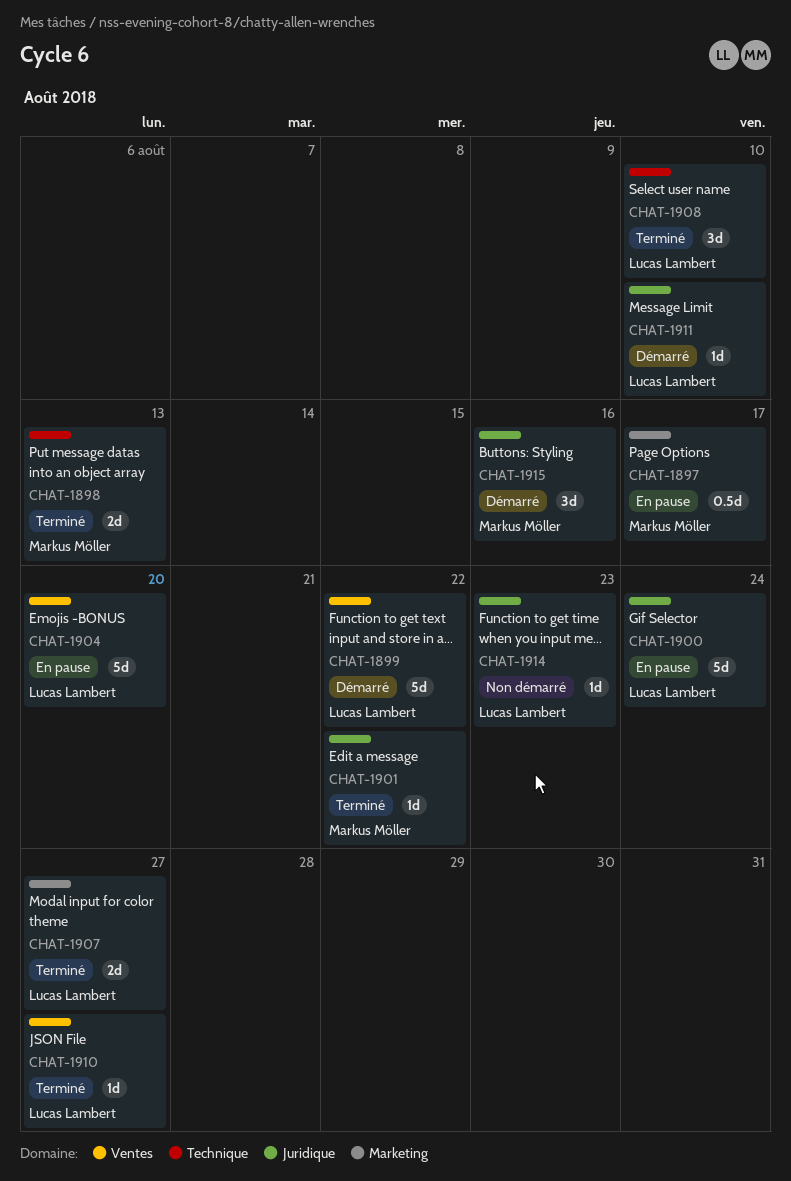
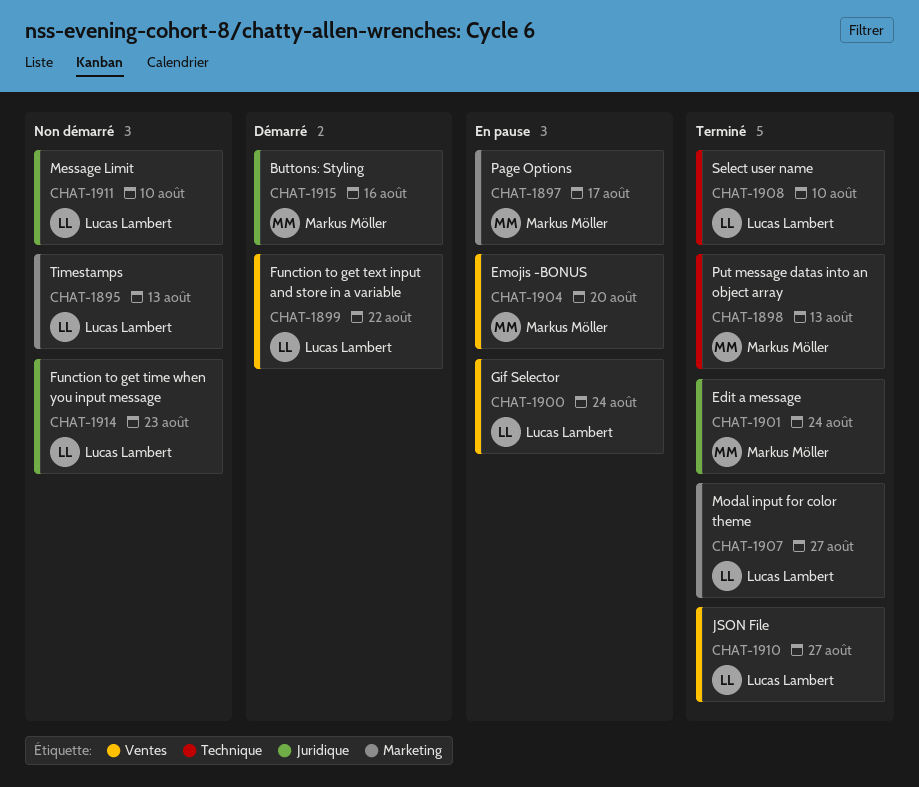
CHAT-1895: none -> present
CHAT-1900, label: Juridique -> Ventes
CHAT-1901, due: Aug 22 -> Aug 24
CHAT-1904, owner: Lucas Lambert -> Markus Möller
CHAT-1911, status: Démarré -> Non démarré

